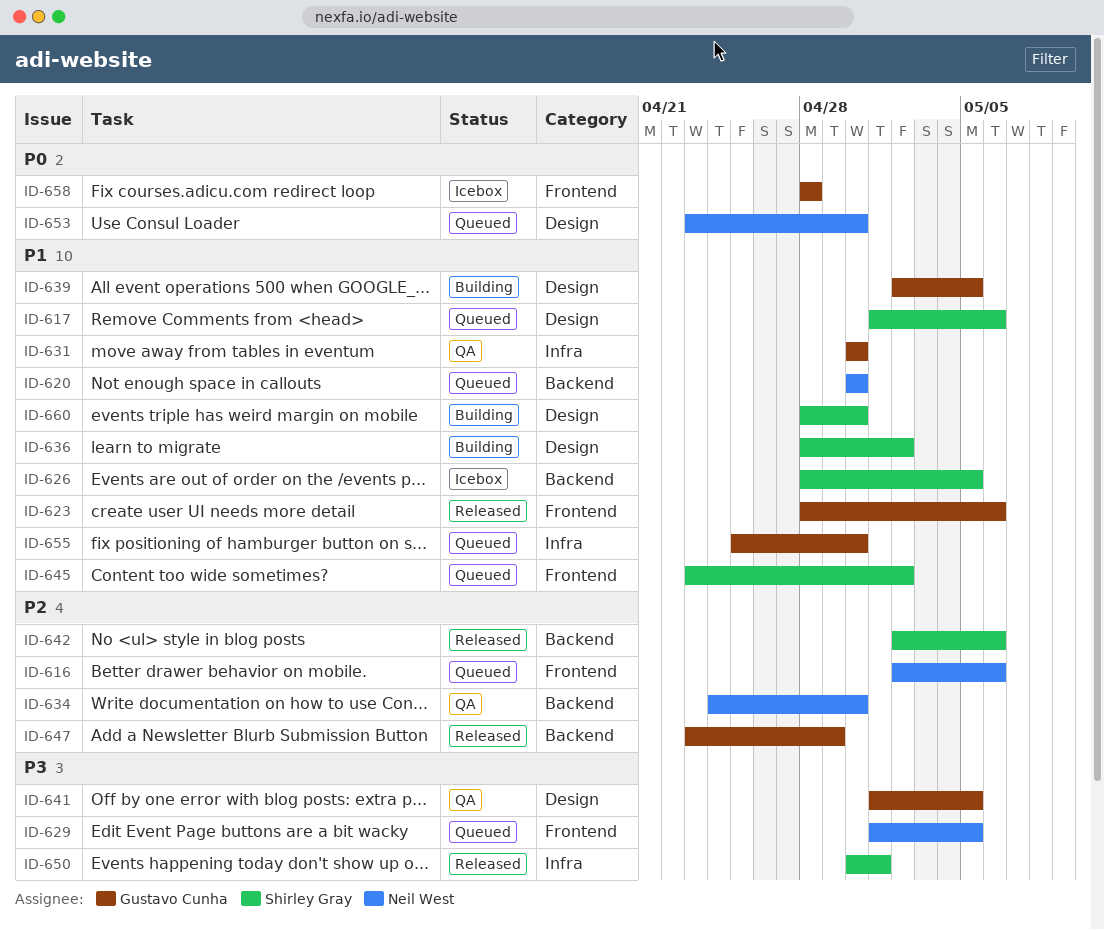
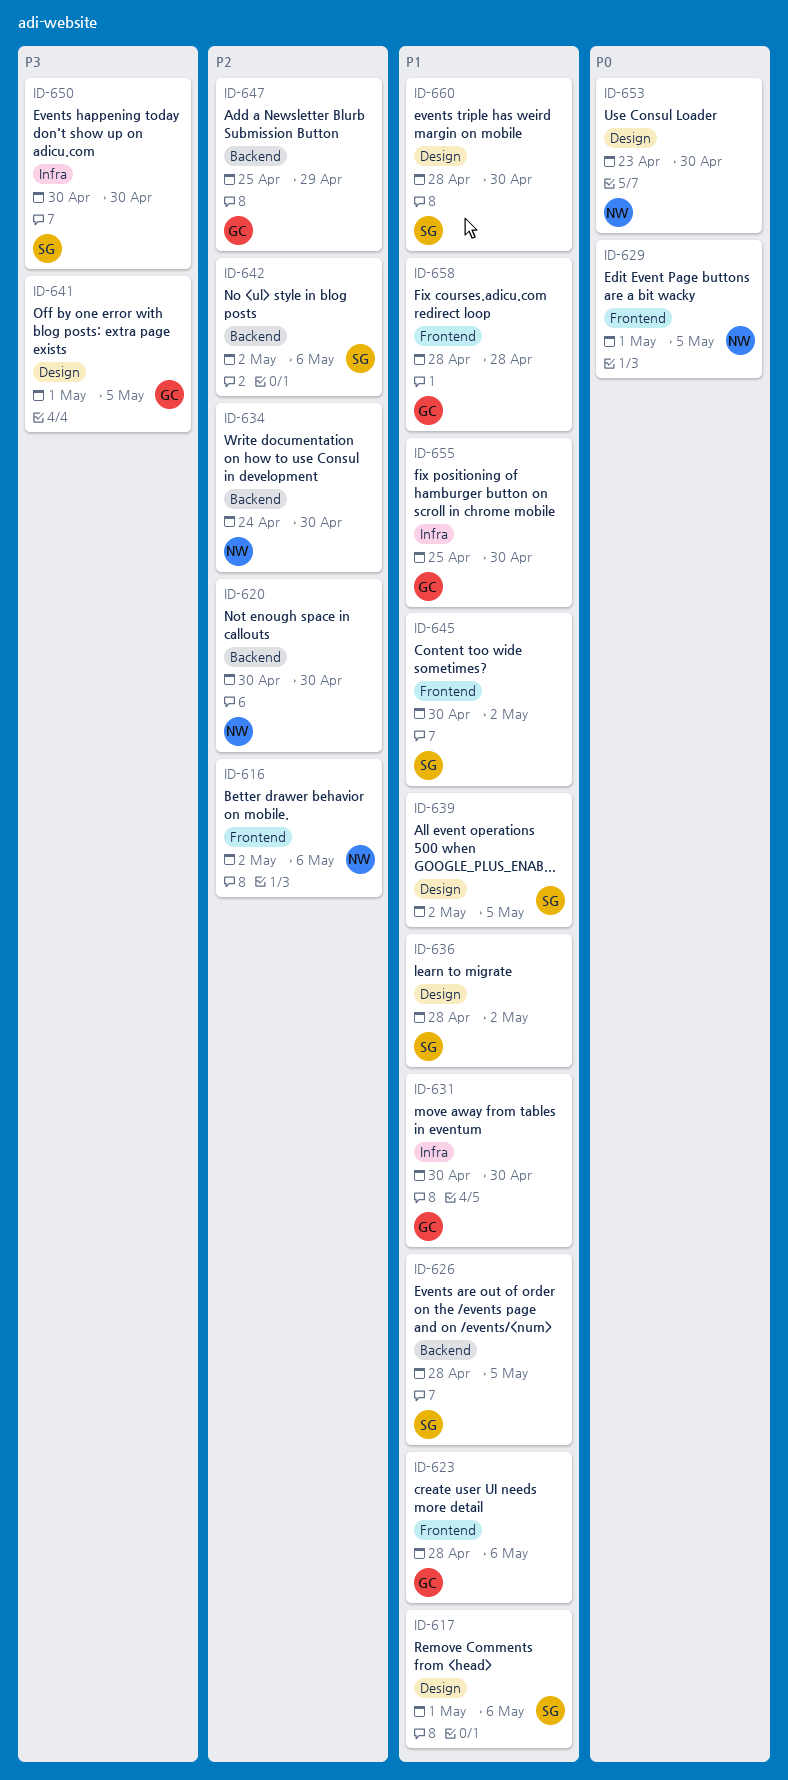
ID-620, priority: P1 -> P2
ID-629, priority: P3 -> P0
ID-639, owner: Gustavo Cunha -> Shirley Gray
ID-645, start: Apr 23 -> Apr 30
ID-647, start: Apr 23 -> Apr 25
ID-650, due: May 1 -> Apr 30
ID-658, priority: P0 -> P1

